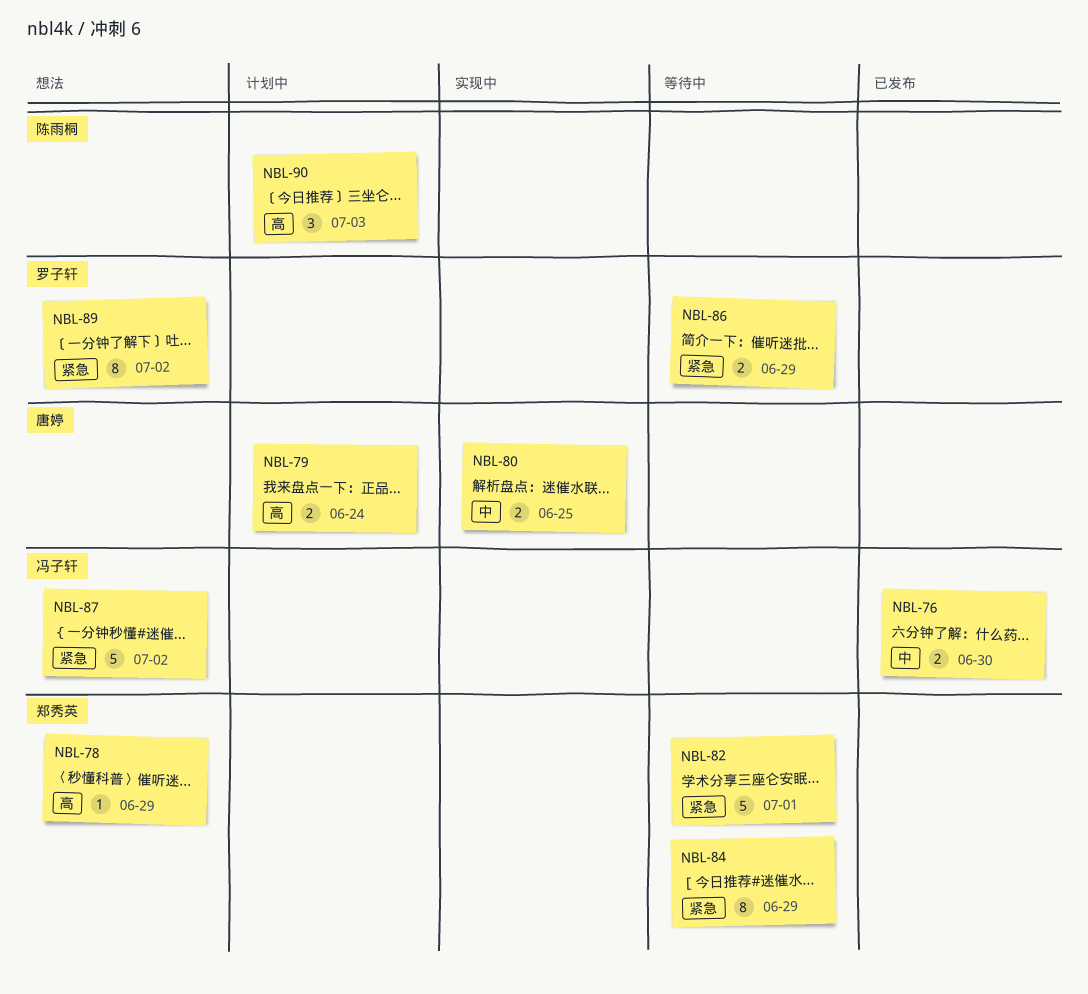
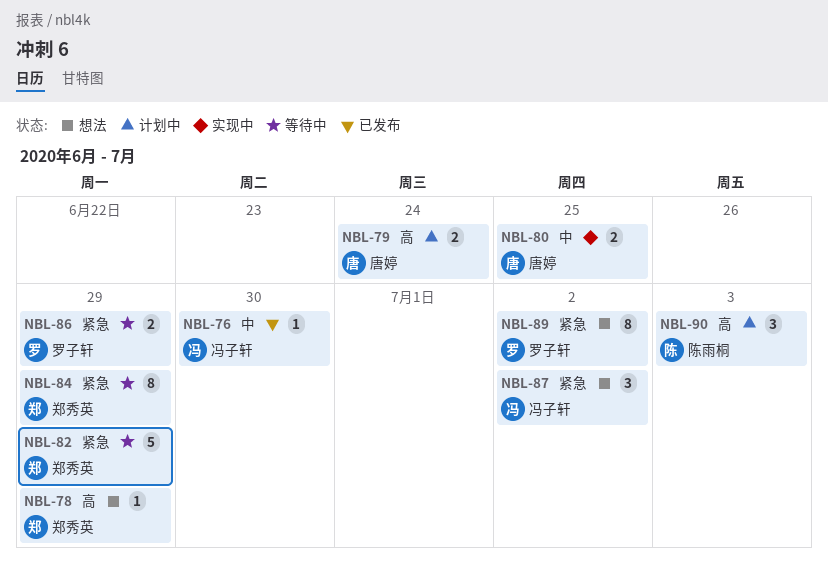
NBL-76, estimate: 2 -> 1
NBL-82, due: Jul 1 -> Jun 29
NBL-87, estimate: 5 -> 3

